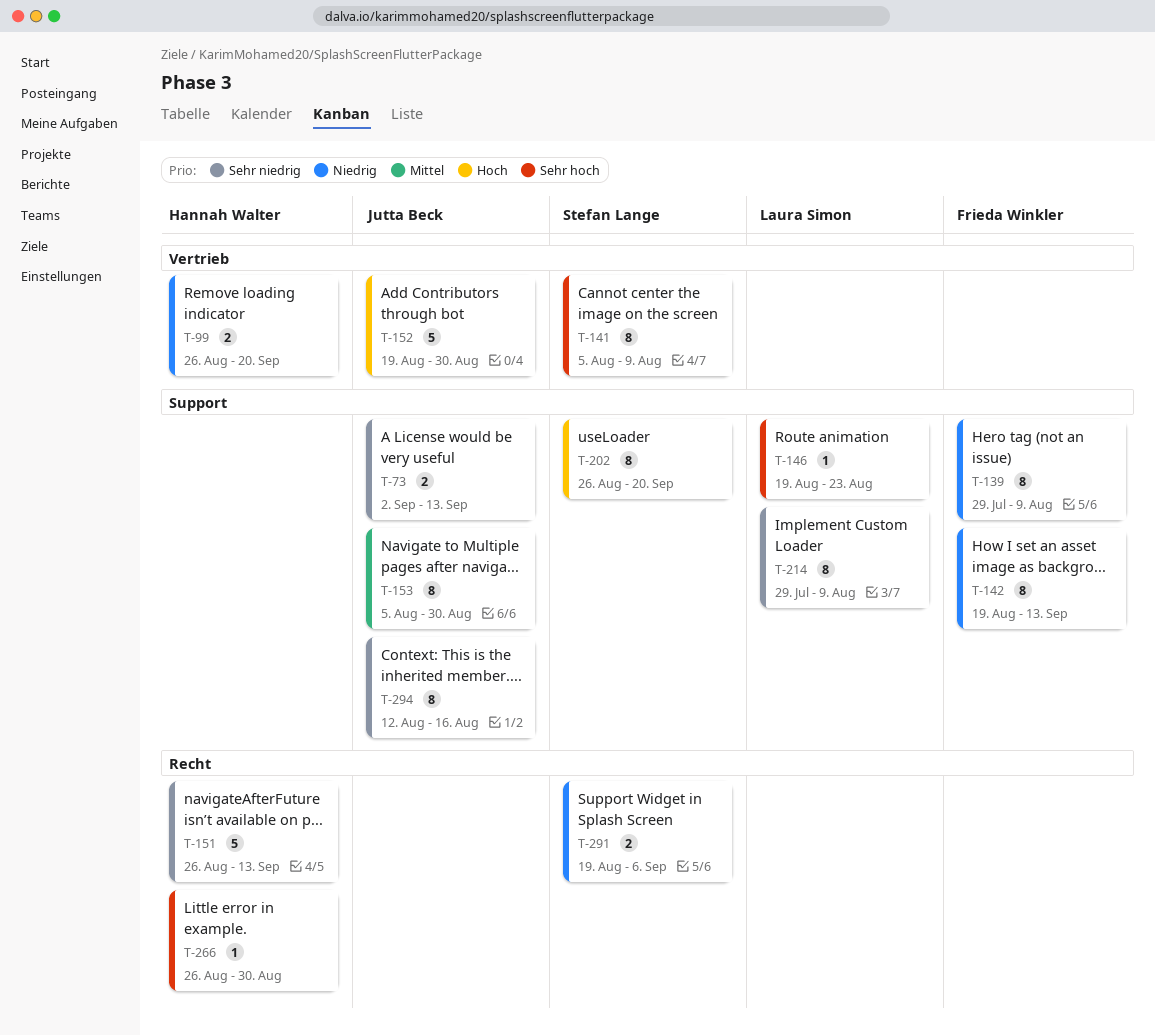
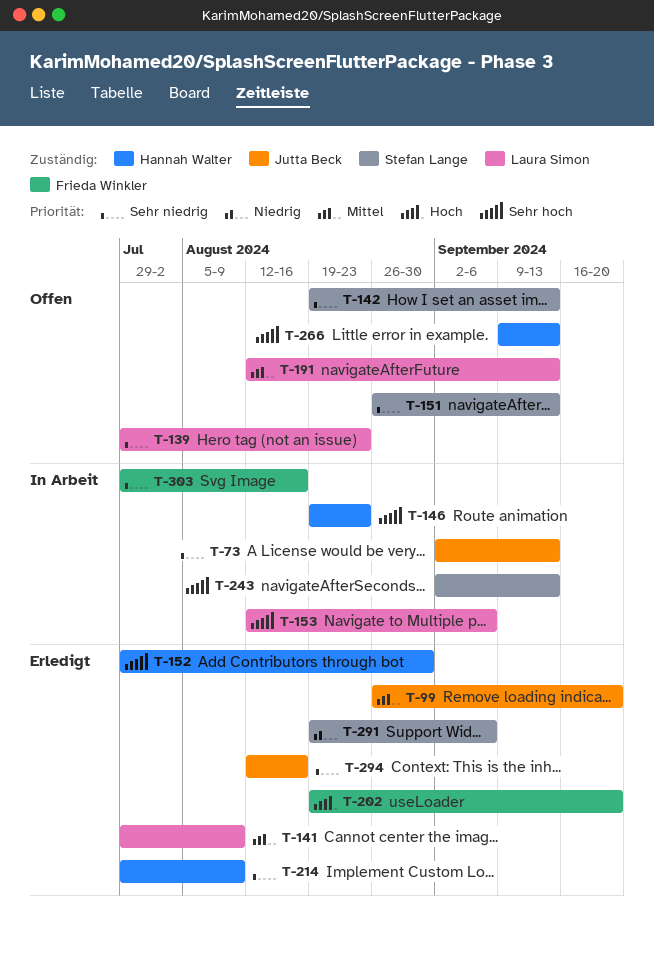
T-99, owner: Hannah Walter -> Jutta Beck
T-99, priority: Niedrig -> Mittel
T-139, owner: Frieda Winkler -> Laura Simon
T-139, priority: Niedrig -> Sehr niedrig
T-139, due: Aug 9 -> Aug 23
T-141, owner: Stefan Lange -> Laura Simon
T-141, priority: Sehr hoch -> Mittel
T-141, start: Aug 5 -> Jul 29
T-142, owner: Frieda Winkler -> Stefan Lange
T-142, priority: Niedrig -> Sehr niedrig
T-146, owner: Laura Simon -> Hannah Walter
T-151, owner: Hannah Walter -> Stefan Lange
T-152, owner: Jutta Beck -> Hannah Walter
T-152, priority: Hoch -> Sehr hoch
T-152, start: Aug 19 -> Jul 29
T-153, owner: Jutta Beck -> Laura Simon
T-153, priority: Mittel -> Sehr hoch
T-153, start: Aug 5 -> Aug 12
T-153, due: Aug 30 -> Sep 6
T-191: none -> present
T-202, owner: Stefan Lange -> Frieda Winkler
T-202, start: Aug 26 -> Aug 19
T-214, owner: Laura Simon -> Hannah Walter
T-243: none -> present
T-266, start: Aug 26 -> Sep 9
T-266, due: Aug 30 -> Sep 13
T-303: none -> present

